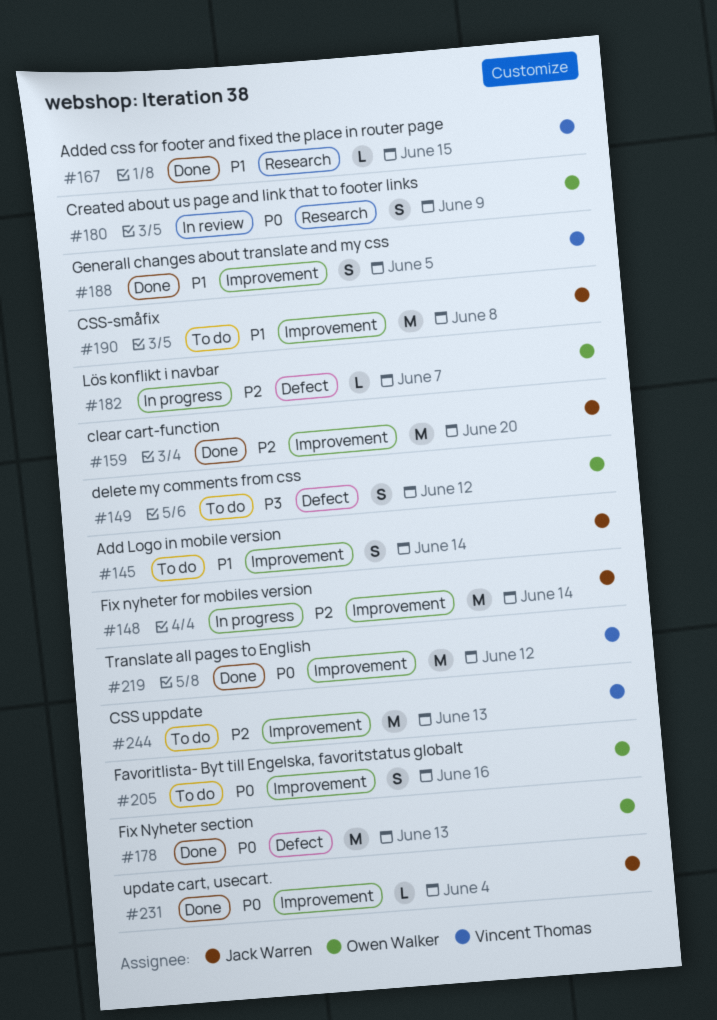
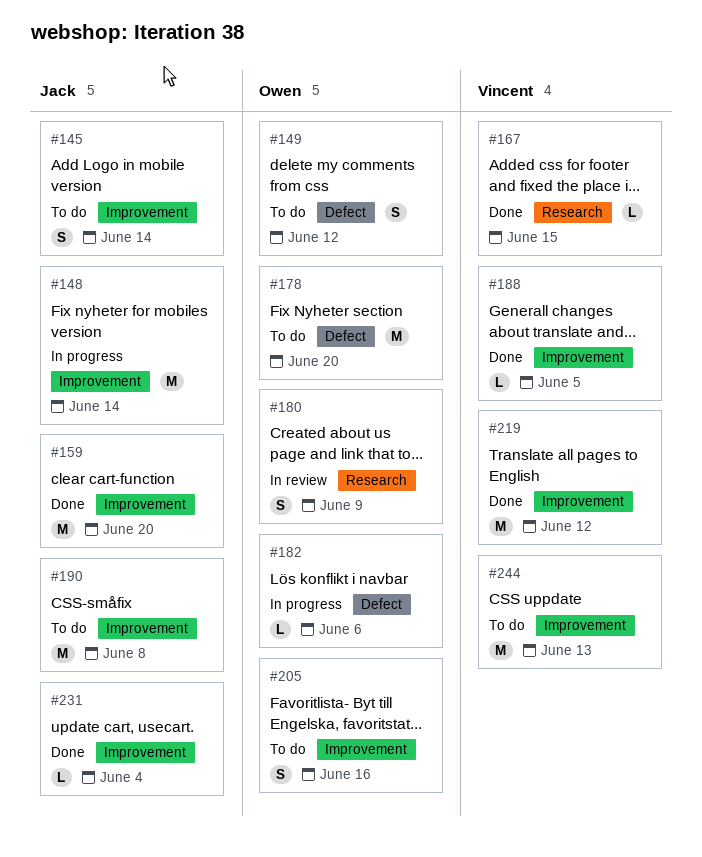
#178, status: Done -> To do
#178, due: Jun 13 -> Jun 20
#182, due: Jun 7 -> Jun 6
#188, estimate: S -> L

